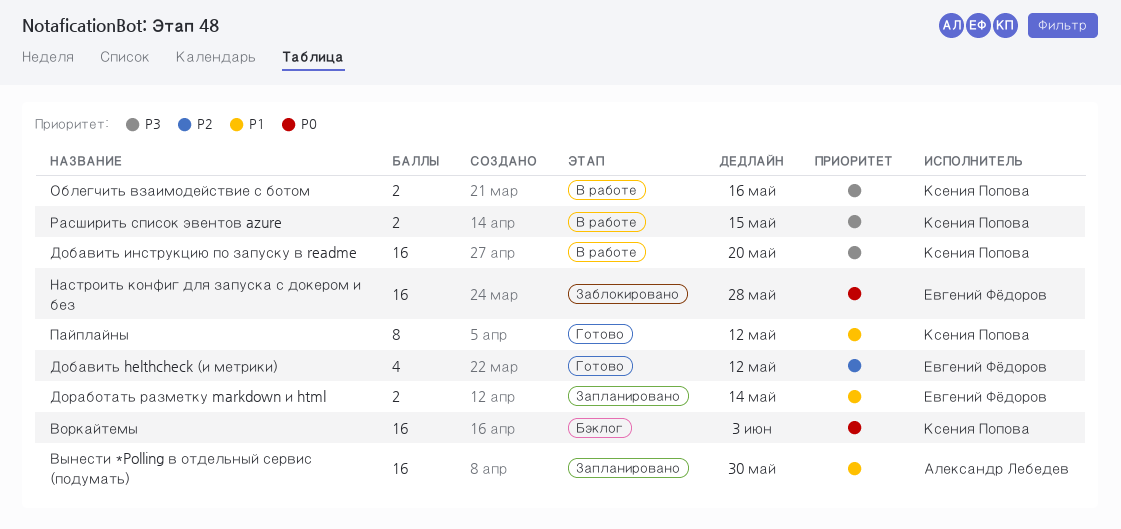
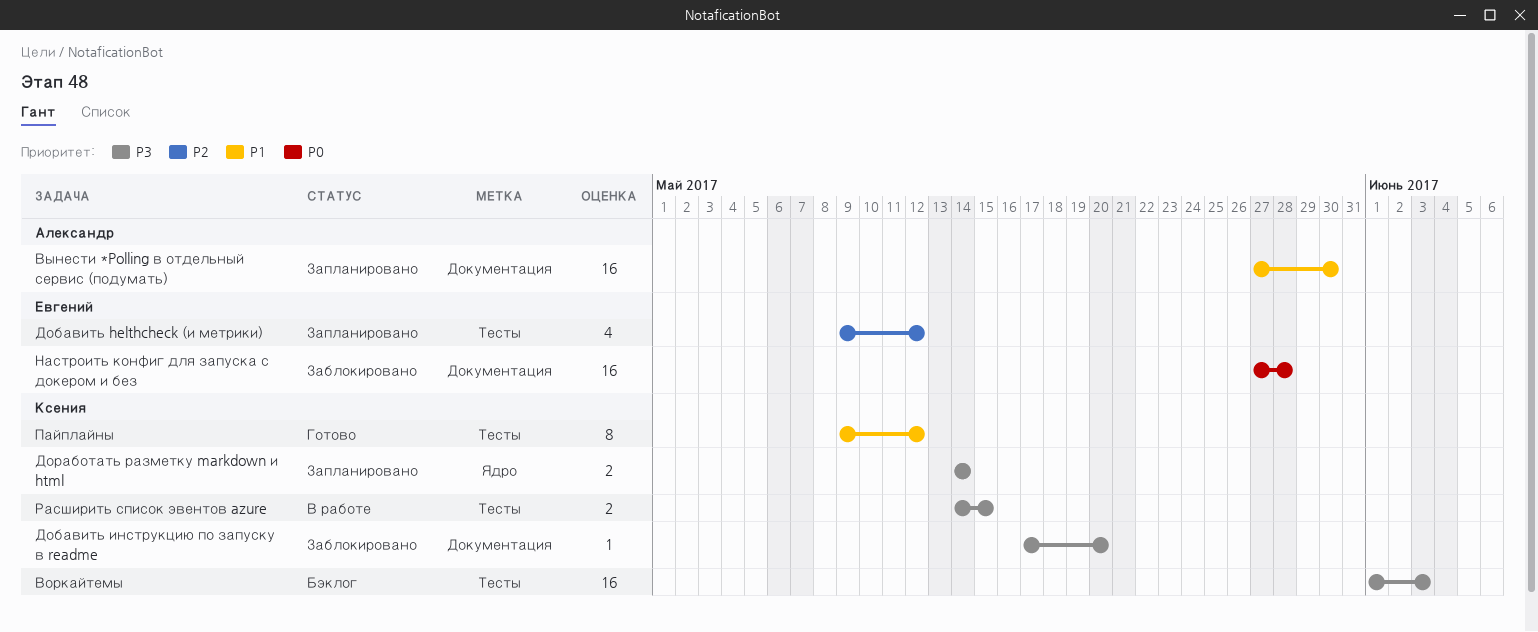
Воркайтемы, priority: P0 -> P3
Добавить helthcheck (и метрики), status: Готово -> Запланировано
Добавить инструкцию по запуску в readme, status: В работе -> Заблокировано
Добавить инструкцию по запуску в readme, estimate: 16 -> 1
Доработать разметку markdown и html, owner: Евгений Фёдоров -> Ксения Попова
Доработать разметку markdown и html, priority: P1 -> P3
Облегчить взаимодействие с ботом: present -> none

